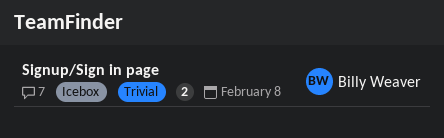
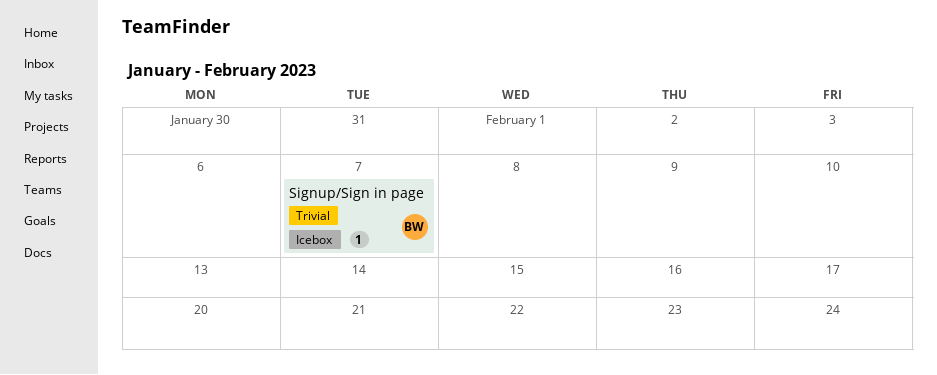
Signup/Sign in page, estimate: 2 -> 1
Signup/Sign in page, due: Feb 8 -> Feb 7

